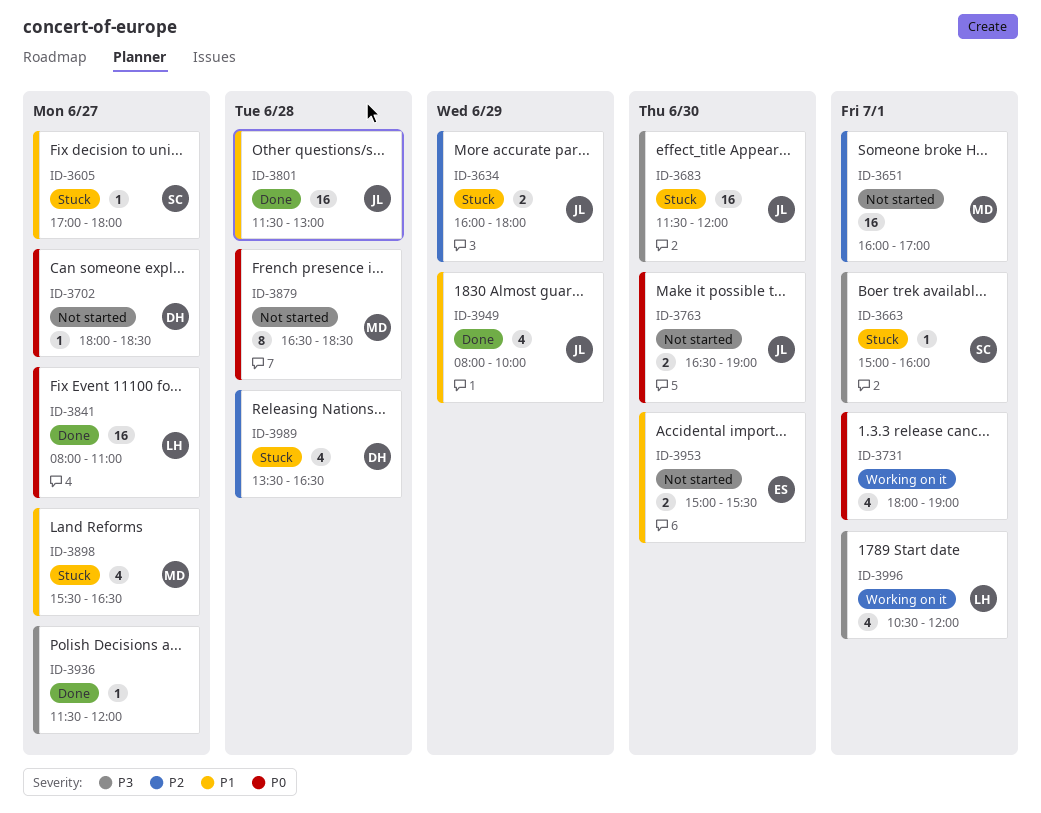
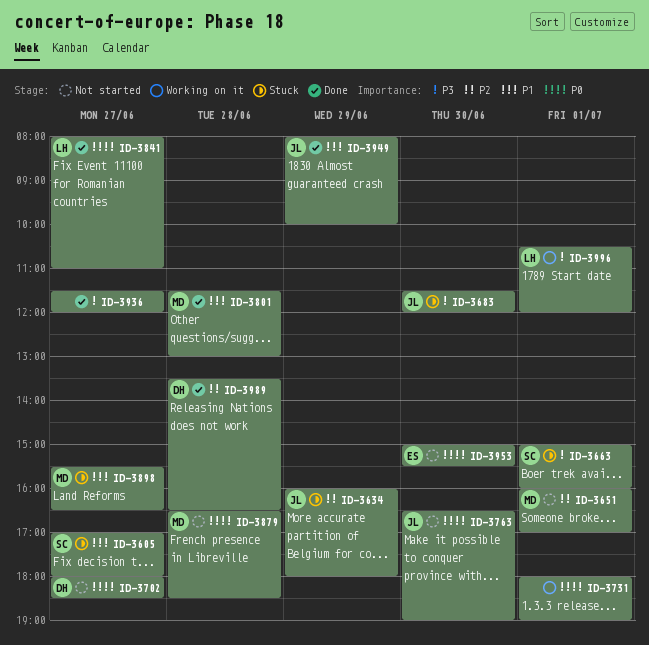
ID-3801, owner: JL -> MD
ID-3953, priority: P1 -> P0
ID-3989, status: Stuck -> Done

